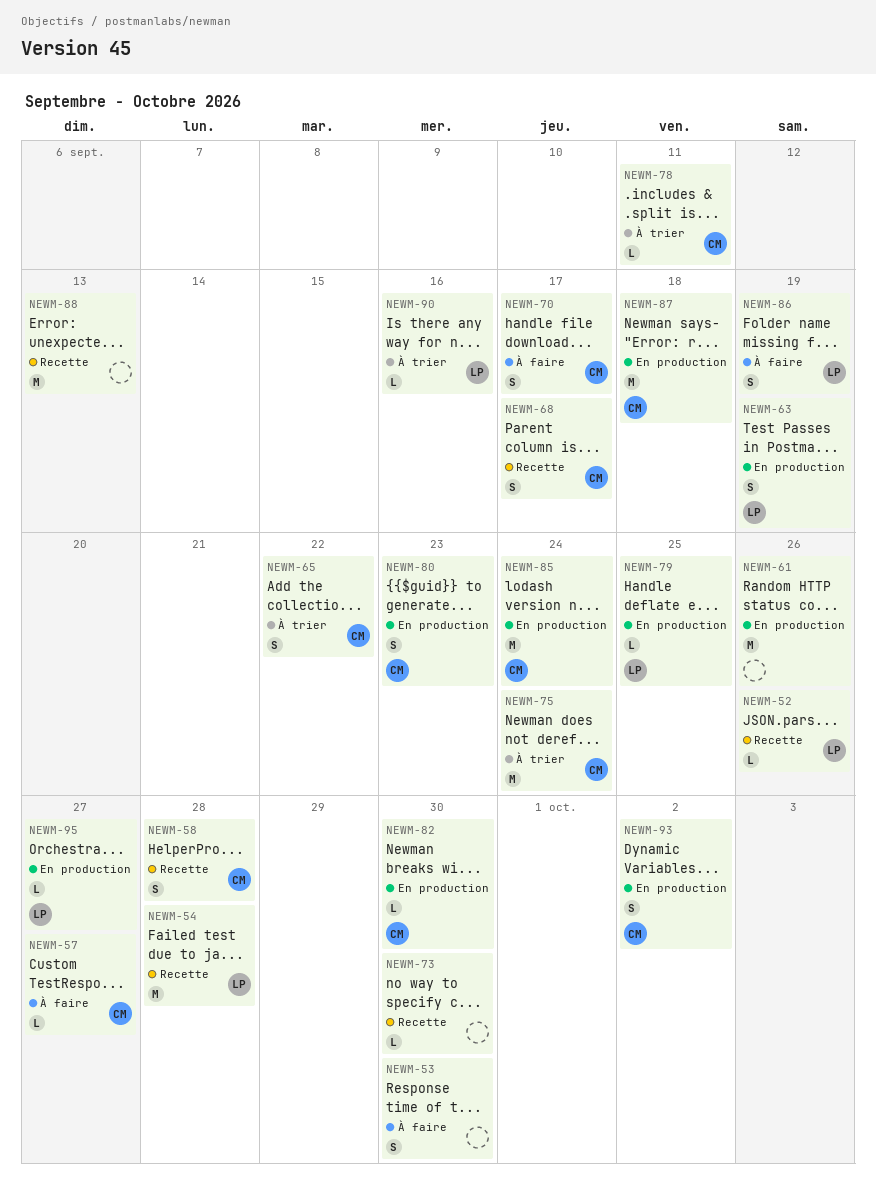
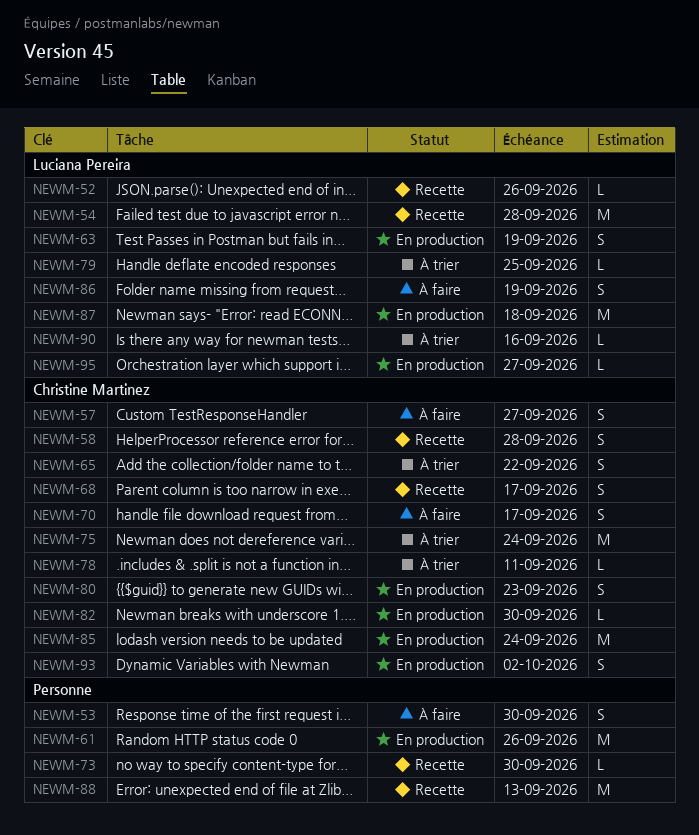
NEWM-57, estimate: L -> S
NEWM-79, status: En production -> À trier
NEWM-87, owner: Christine Martinez -> Luciana Pereira

